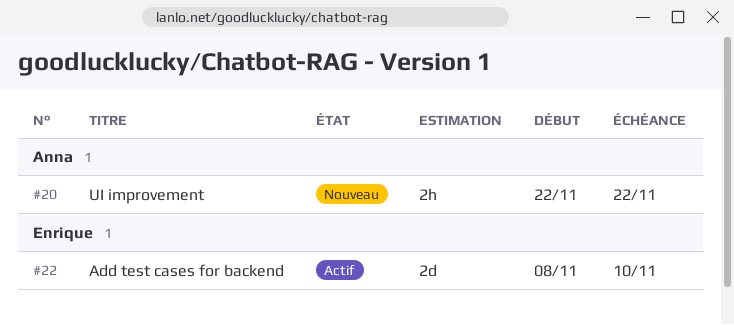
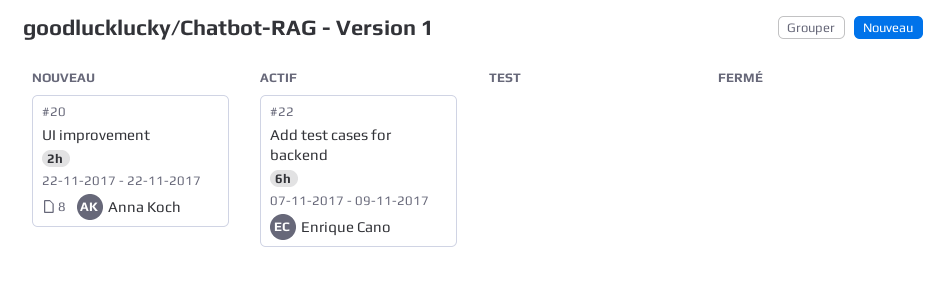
#22, estimate: 2d -> 6h
#22, start: Nov 8 -> Nov 7
#22, due: Nov 10 -> Nov 9

